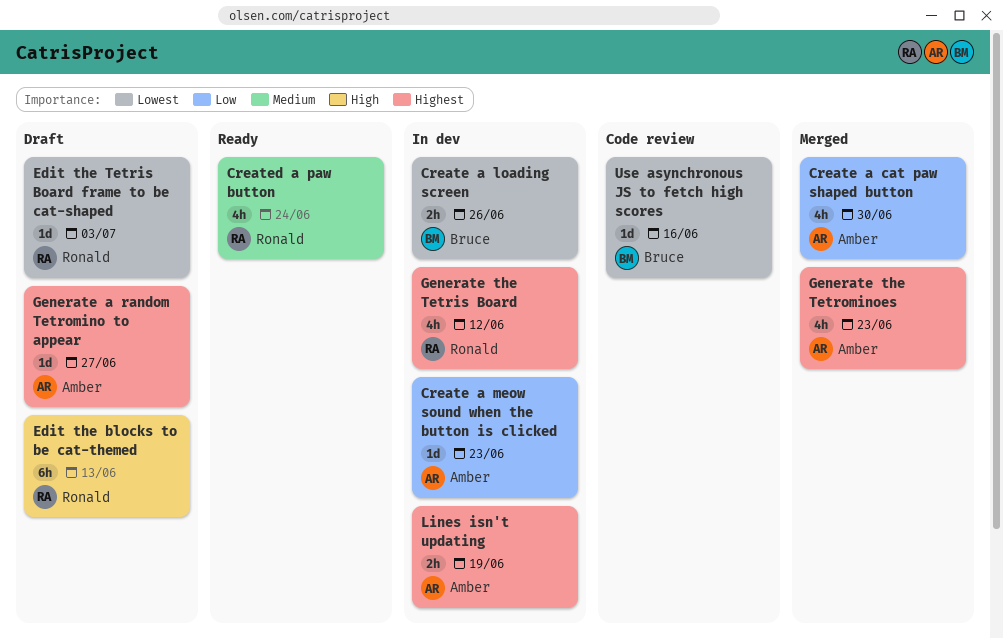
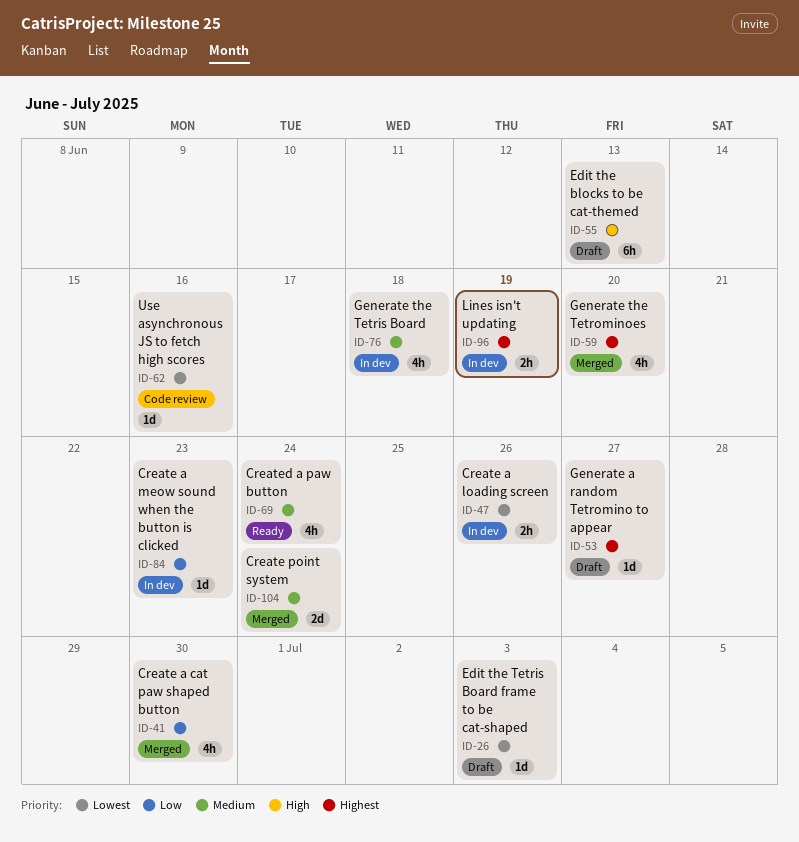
Create point system: none -> present
Generate the Tetris Board, priority: Highest -> Medium
Generate the Tetris Board, due: Jun 12 -> Jun 18
Generate the Tetrominoes, due: Jun 23 -> Jun 20

